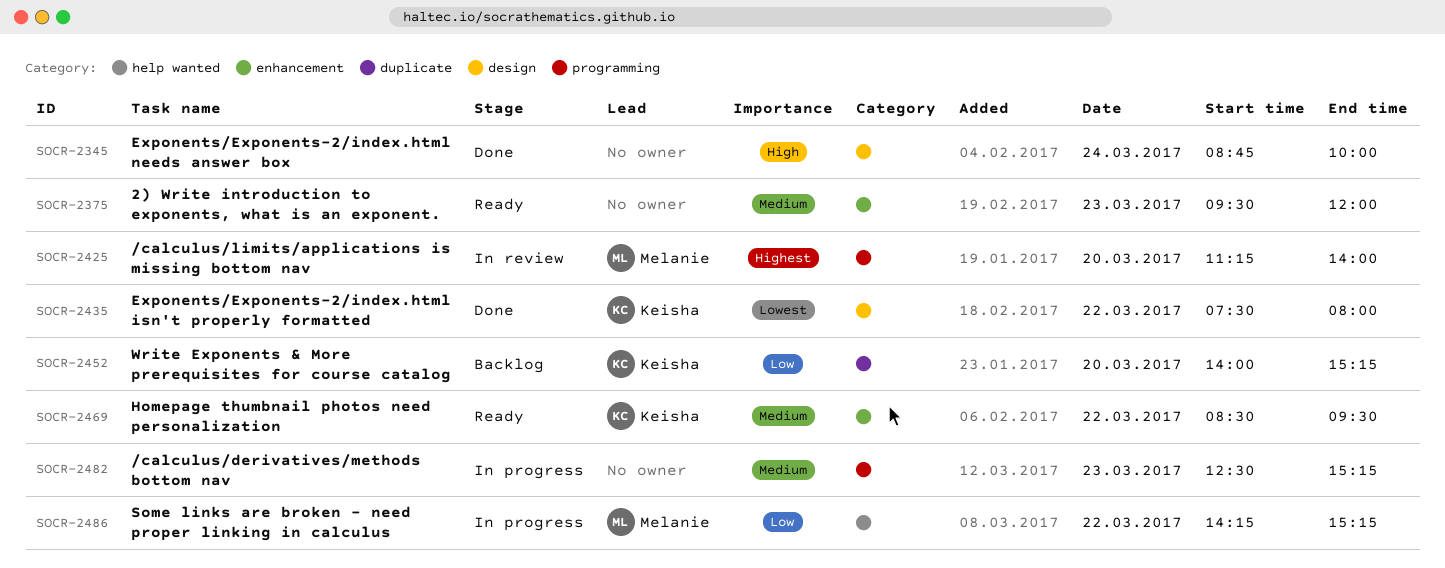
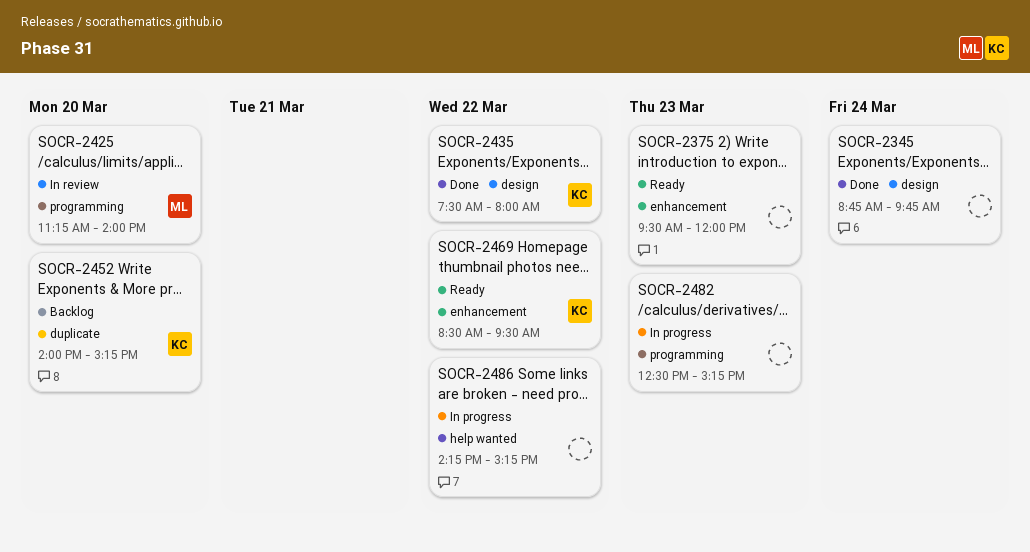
SOCR-2345, ends: 10:00 -> 09:45
SOCR-2486, owner: Melanie -> none

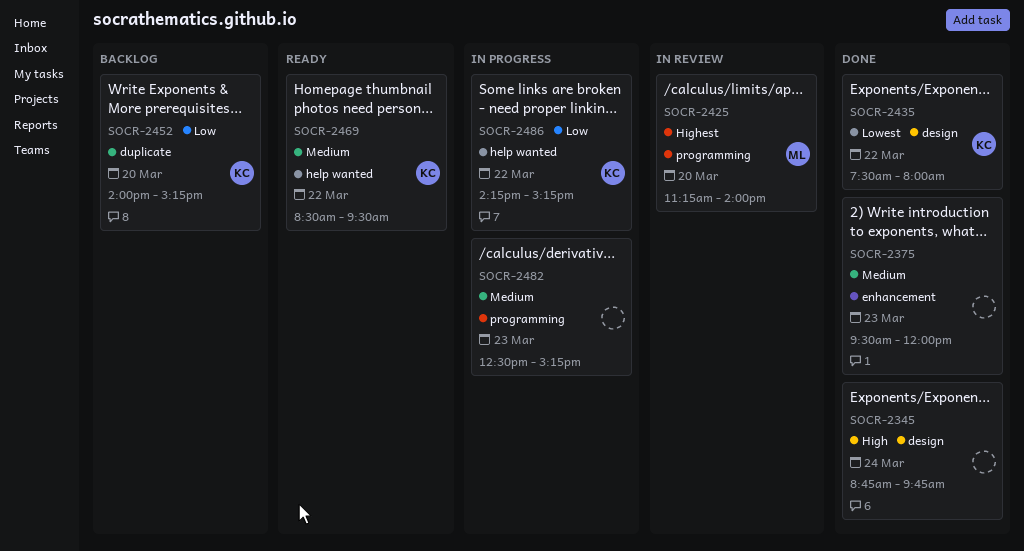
SOCR-2375, status: Ready -> Done
SOCR-2469, label: enhancement -> help wanted
SOCR-2486, owner: none -> KC

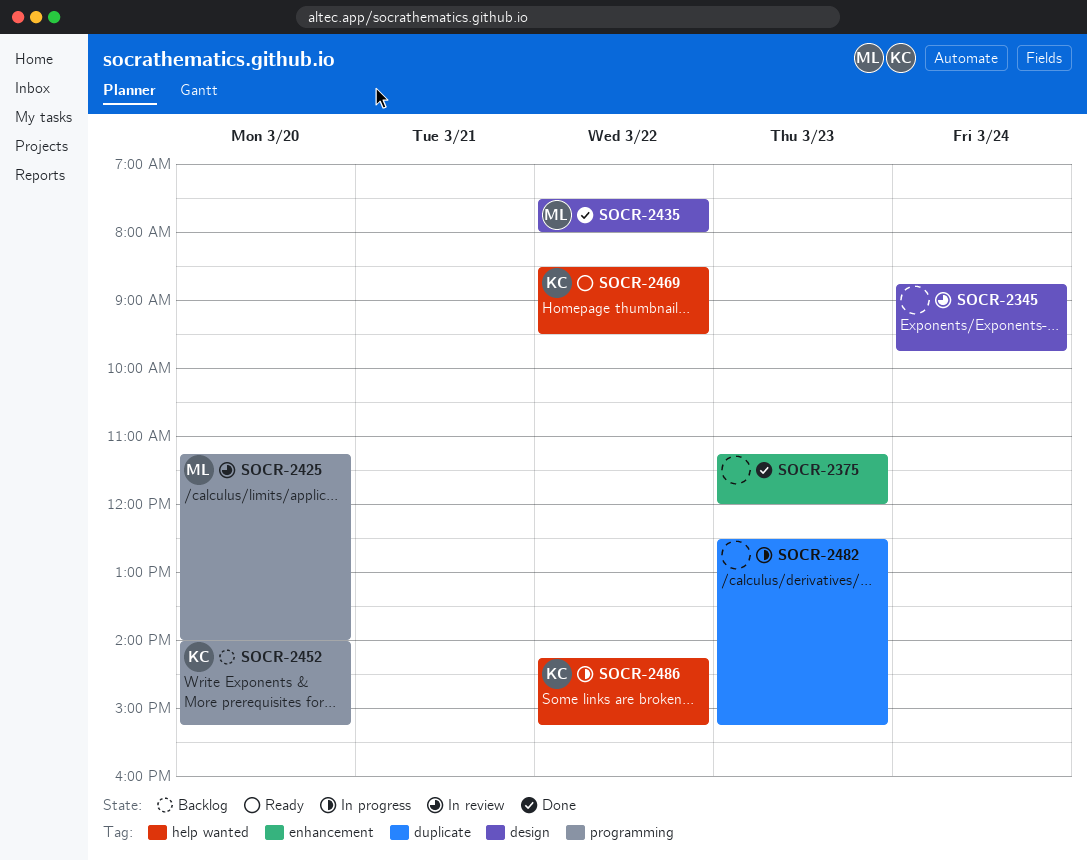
SOCR-2345, status: Done -> In review
SOCR-2375, begins: 09:30 -> 11:15
SOCR-2435, owner: KC -> ML
SOCR-2452, label: duplicate -> programming
SOCR-2482, label: programming -> duplicate

